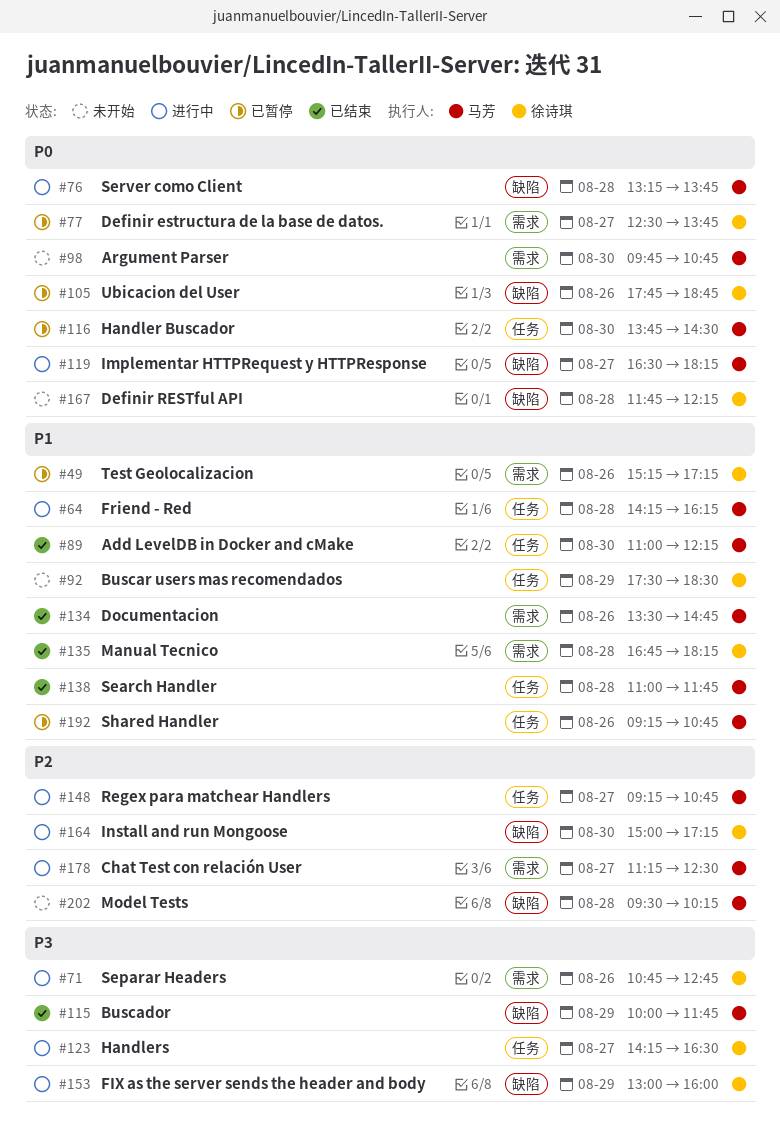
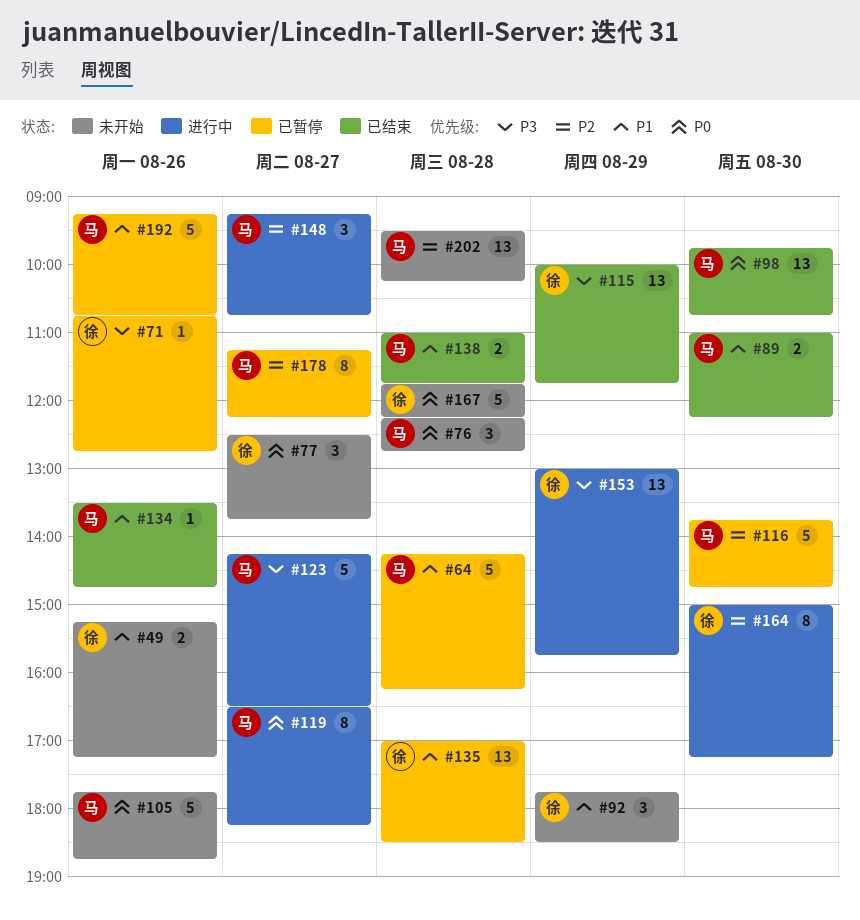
#49, status: 已暂停 -> 未开始
#64, status: 进行中 -> 已暂停
#71, status: 进行中 -> 已暂停
#76, status: 进行中 -> 未开始
#76, begins: 13:15 -> 12:15
#76, ends: 13:45 -> 12:45
#77, status: 已暂停 -> 未开始
#92, begins: 17:30 -> 17:45
#98, status: 未开始 -> 已结束
#105, status: 已暂停 -> 未开始
#105, owner: 徐诗琪 -> 马芳
#115, owner: 马芳 -> 徐诗琪
#116, priority: P0 -> P2
#116, ends: 14:30 -> 14:45
#123, owner: 徐诗琪 -> 马芳
#135, status: 已结束 -> 已暂停
#135, begins: 16:45 -> 17:00
#135, ends: 18:15 -> 18:30
#153, ends: 16:00 -> 15:45
#178, status: 进行中 -> 已暂停
#178, ends: 12:30 -> 12:15

